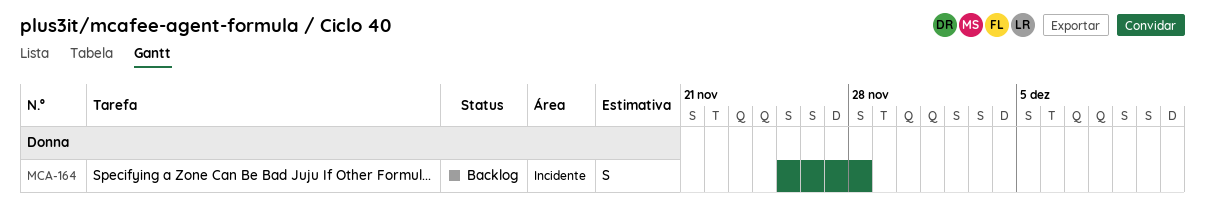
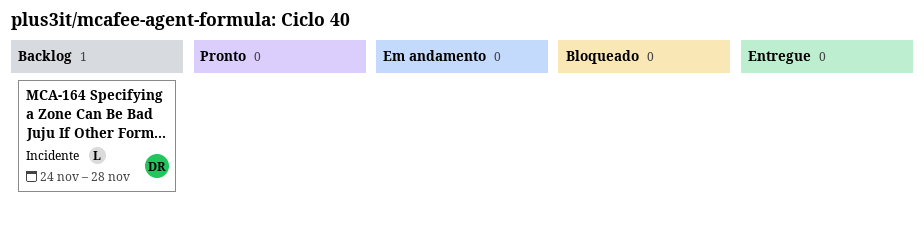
MCA-164, estimate: S -> L
MCA-164, start: Nov 25 -> Nov 24

